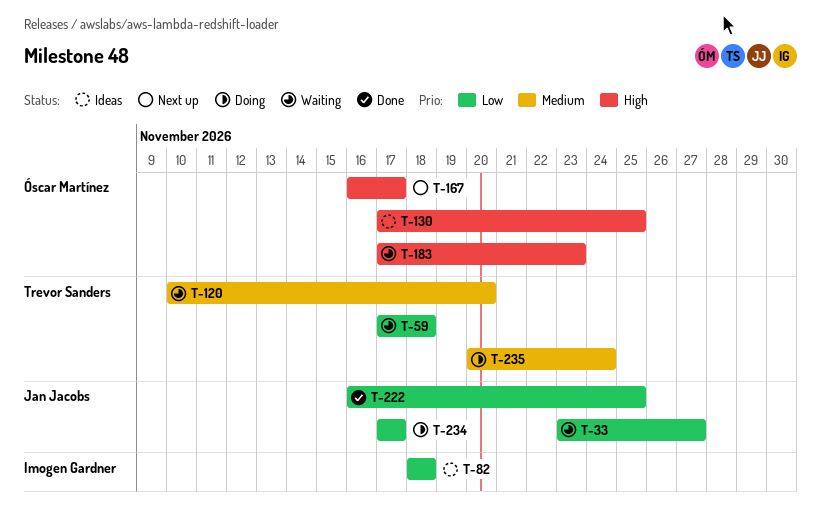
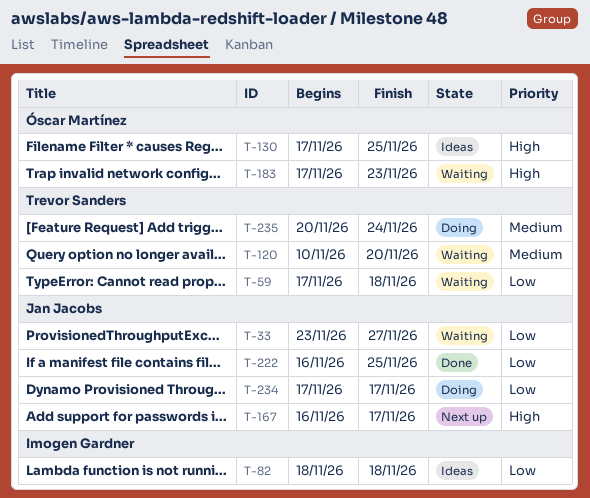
T-167, owner: Óscar Martínez -> Jan Jacobs

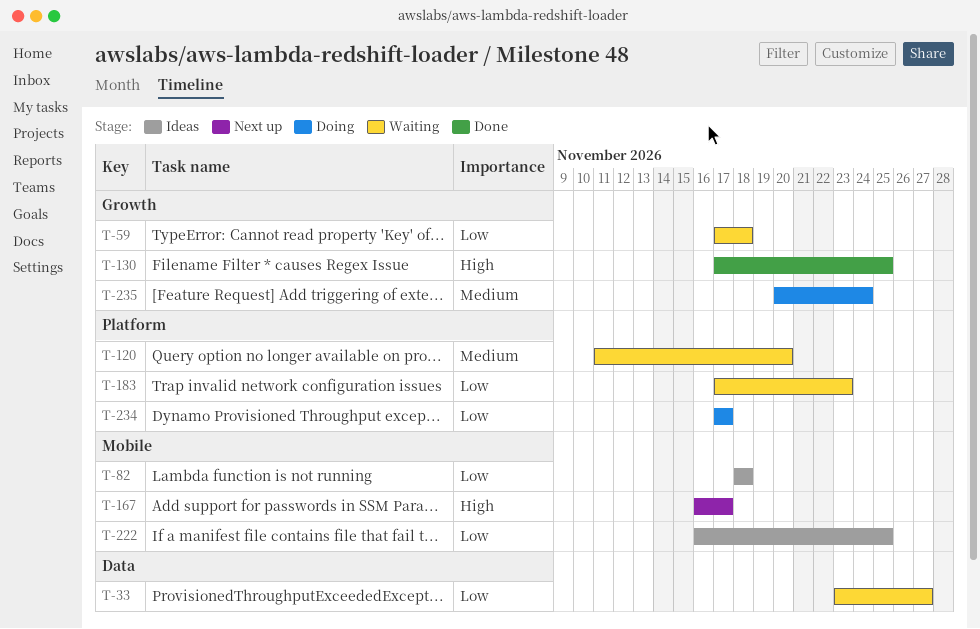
T-120, start: Nov 10 -> Nov 11
T-130, status: Ideas -> Done
T-183, priority: High -> Low
T-222, status: Done -> Ideas

